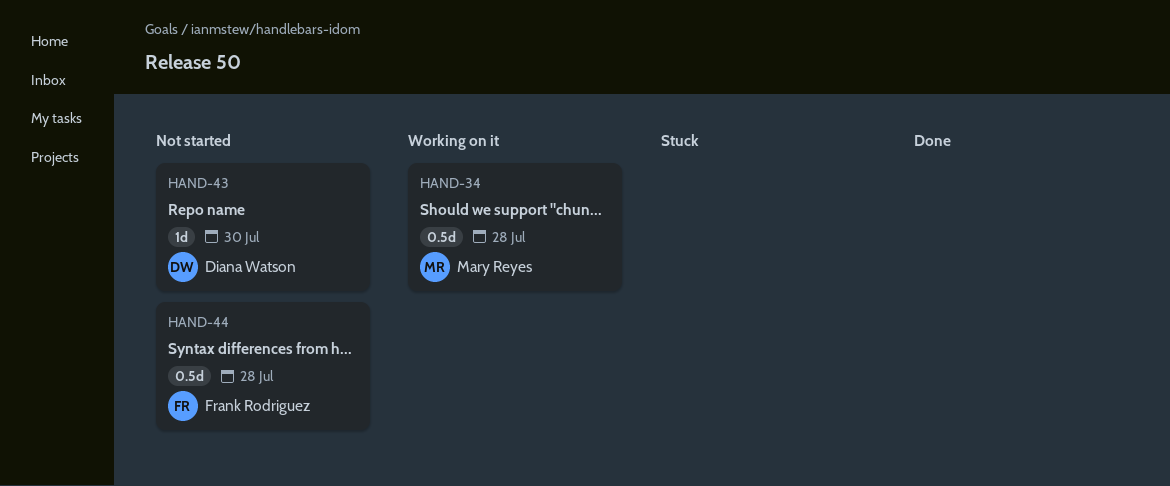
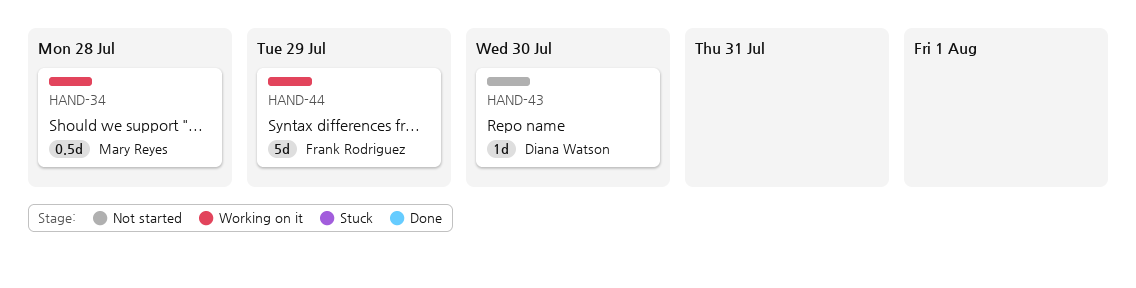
HAND-44, status: Not started -> Working on it
HAND-44, estimate: 0.5d -> 5d
HAND-44, due: Jul 28 -> Jul 29

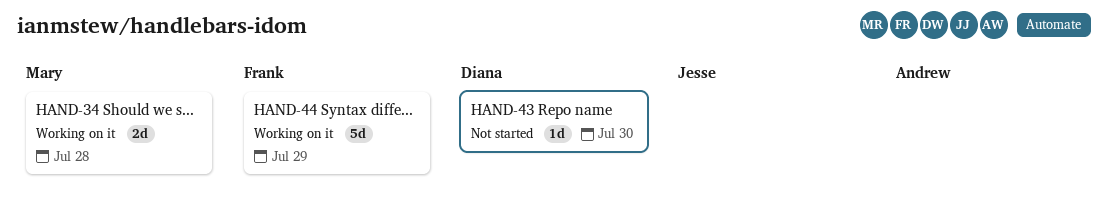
HAND-34, estimate: 0.5d -> 2d

